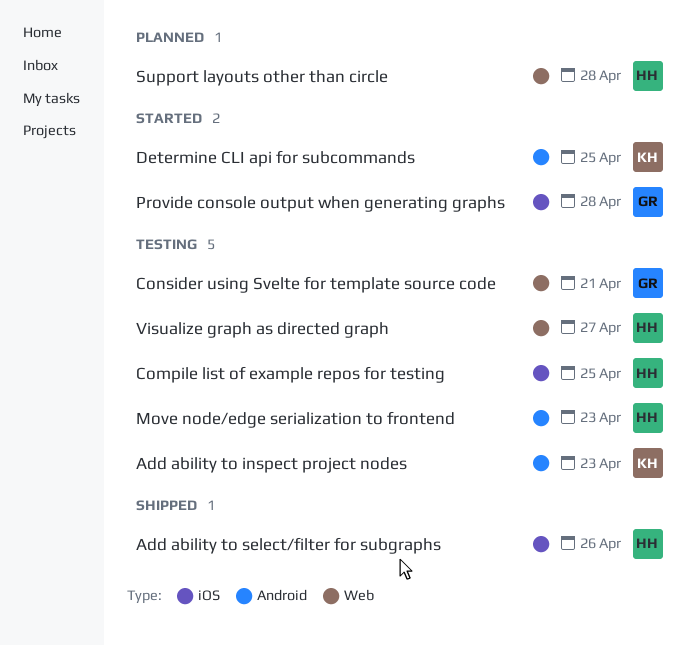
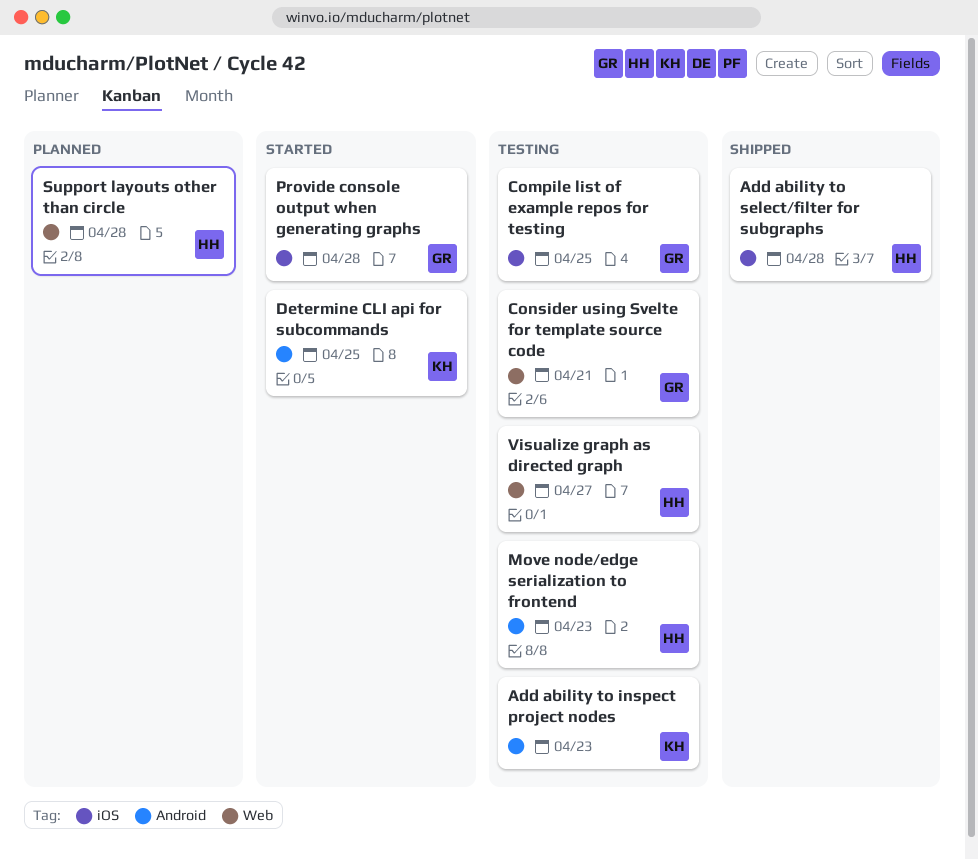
Add ability to select/filter for subgraphs, due: Apr 26 -> Apr 28
Compile list of example repos for testing, owner: HH -> GR

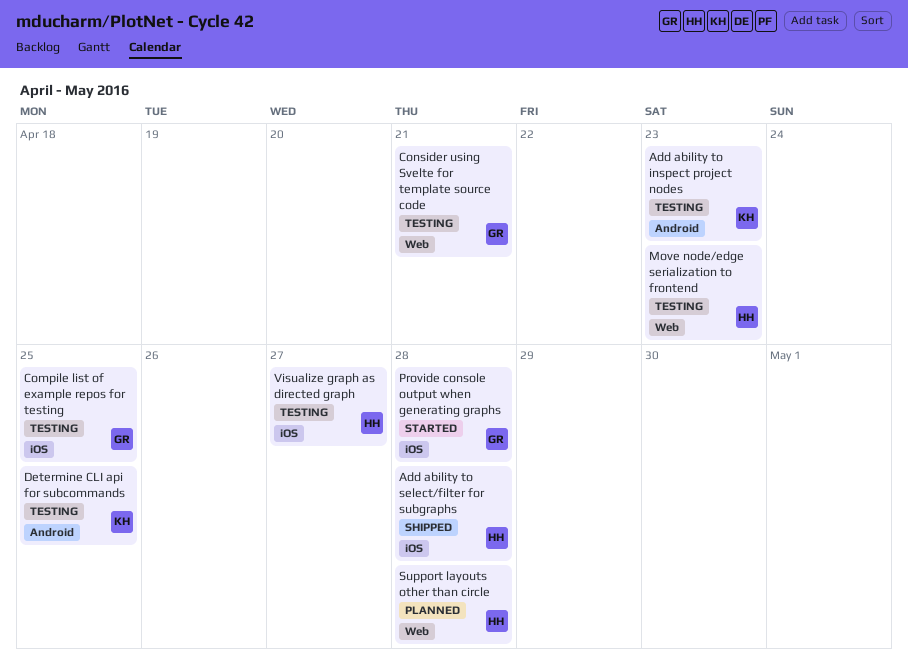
Determine CLI api for subcommands, status: Started -> Testing
Move node/edge serialization to frontend, label: Android -> Web
Visualize graph as directed graph, label: Web -> iOS

